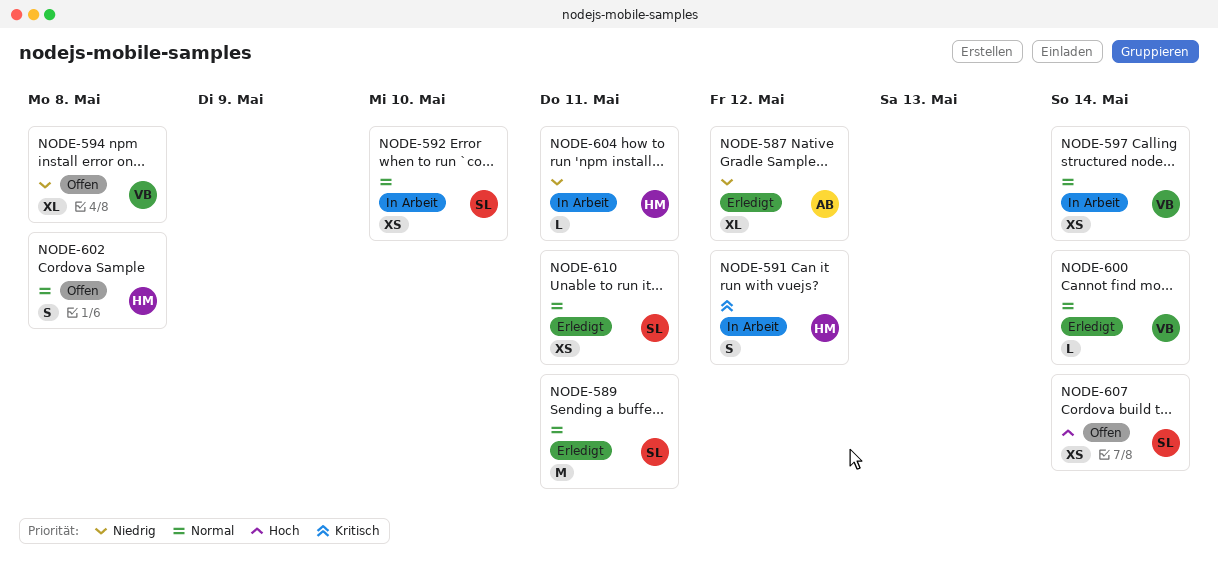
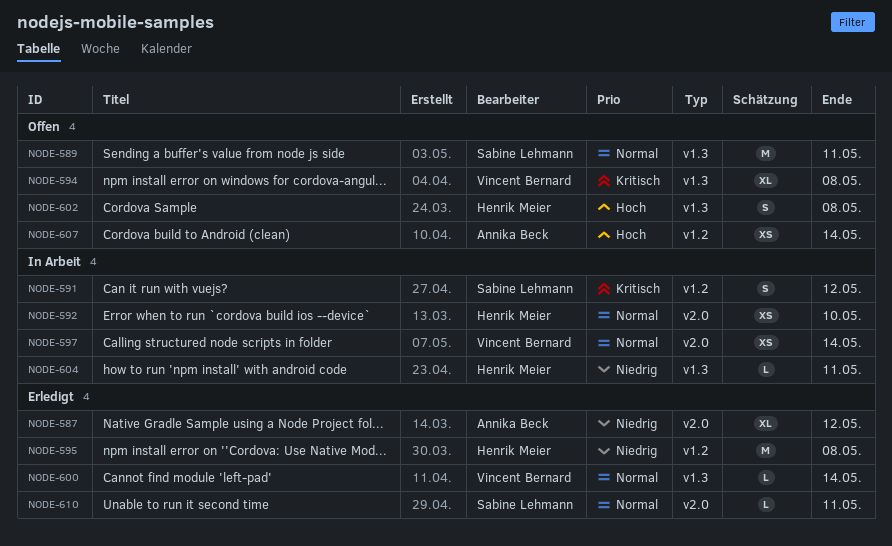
NODE-589, status: Erledigt -> Offen
NODE-591, owner: Henrik Meier -> Sabine Lehmann
NODE-592, owner: Sabine Lehmann -> Henrik Meier
NODE-594, priority: Niedrig -> Kritisch
NODE-595: none -> present
NODE-602, priority: Normal -> Hoch
NODE-607, owner: Sabine Lehmann -> Annika Beck
NODE-610, estimate: XS -> L

